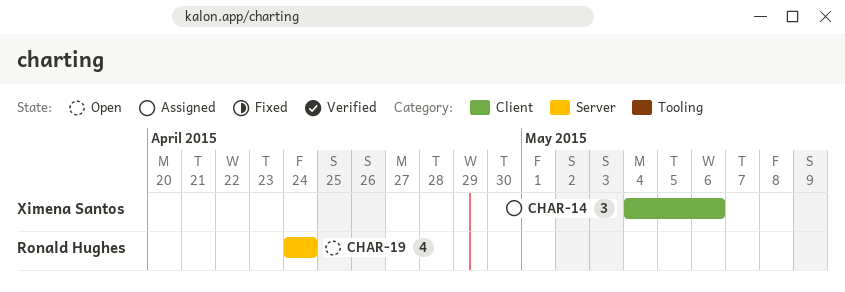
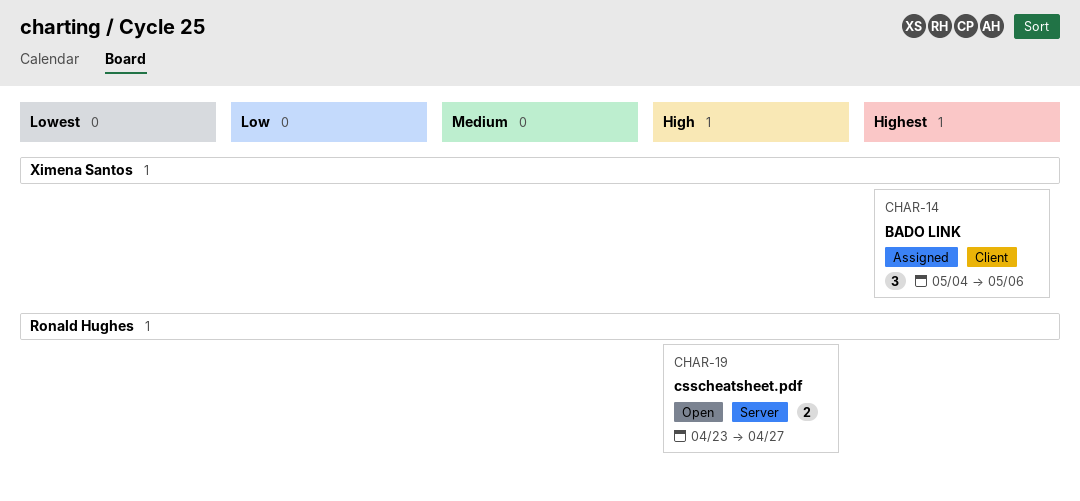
CHAR-19, estimate: 4 -> 2
CHAR-19, start: Apr 24 -> Apr 23
CHAR-19, due: Apr 24 -> Apr 27

